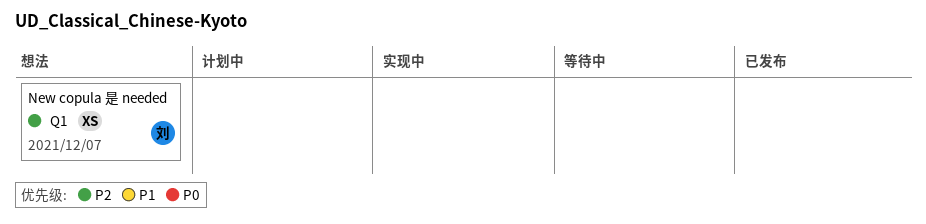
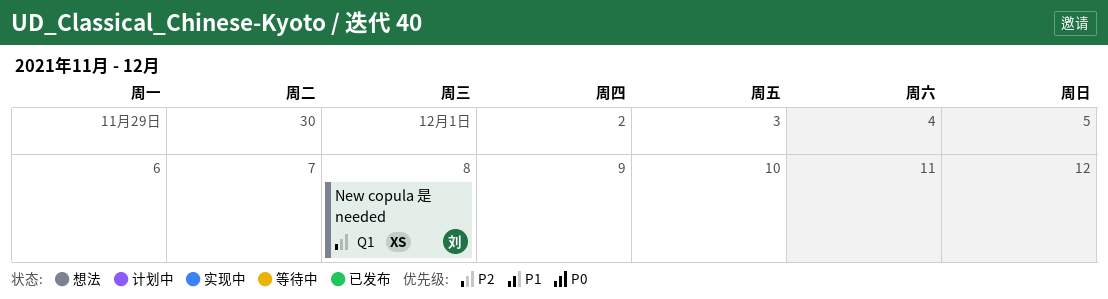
New copula 是 needed, due: Dec 7 -> Dec 8

